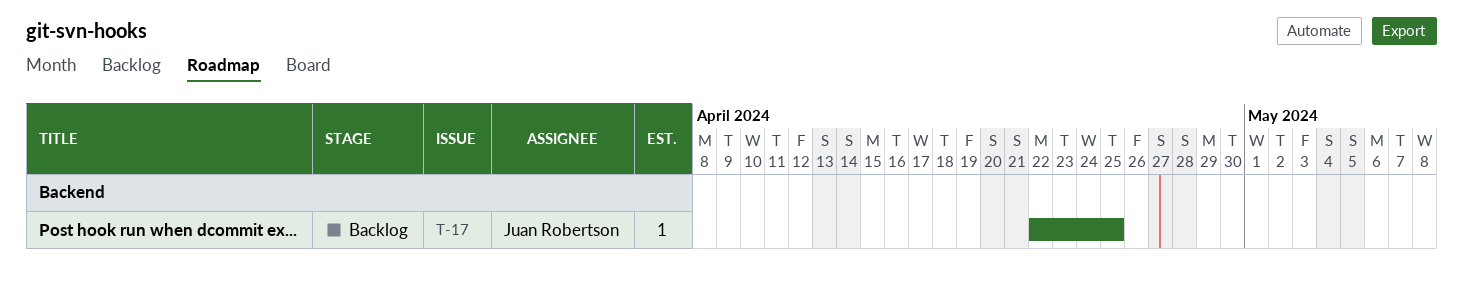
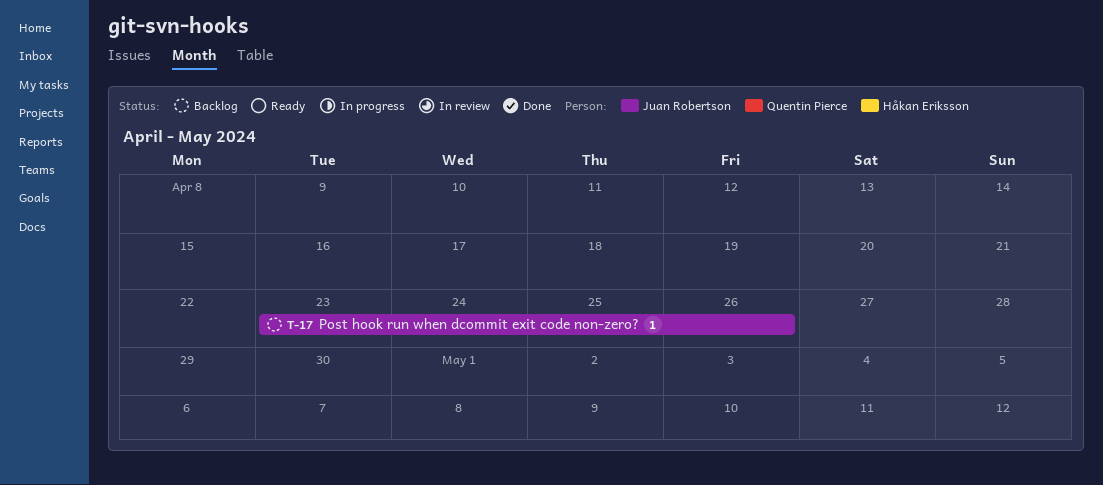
T-17, start: Apr 22 -> Apr 23
T-17, due: Apr 25 -> Apr 26

